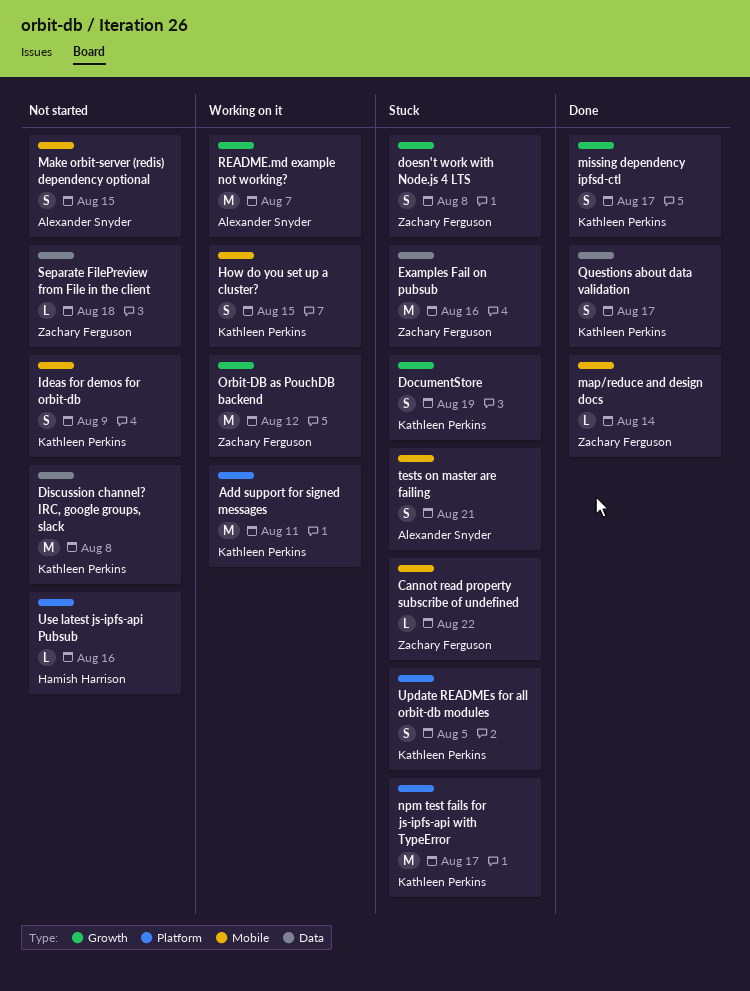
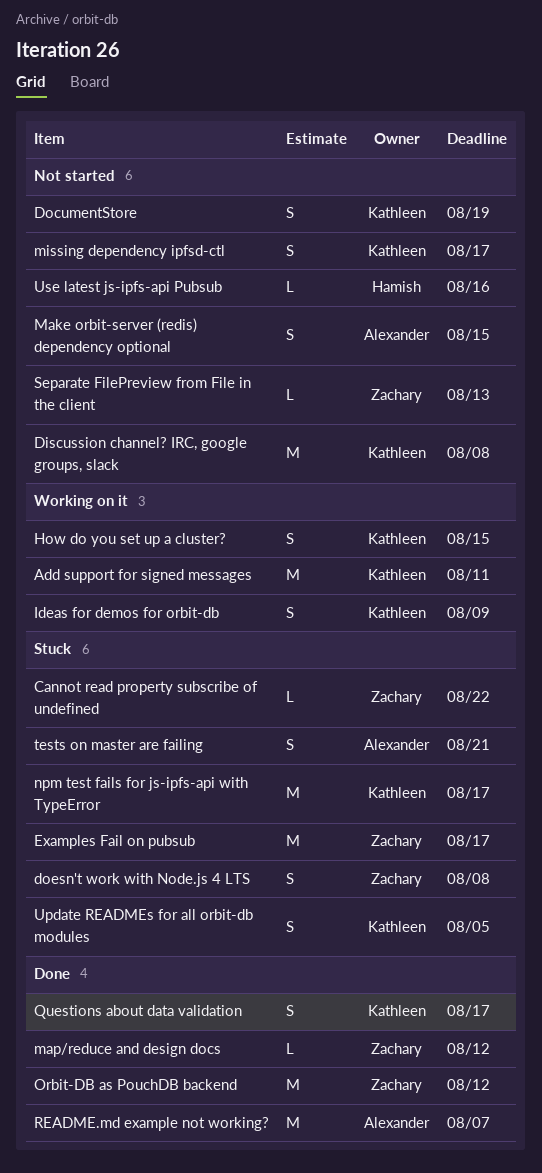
DocumentStore, status: Stuck -> Not started
Examples Fail on pubsub, due: Aug 16 -> Aug 17
Ideas for demos for orbit-db, status: Not started -> Working on it
map/reduce and design docs, due: Aug 14 -> Aug 12
missing dependency ipfsd-ctl, status: Done -> Not started
Orbit-DB as PouchDB backend, status: Working on it -> Done
README.md example not working?, status: Working on it -> Done
Separate FilePreview from File in the client, due: Aug 18 -> Aug 13

